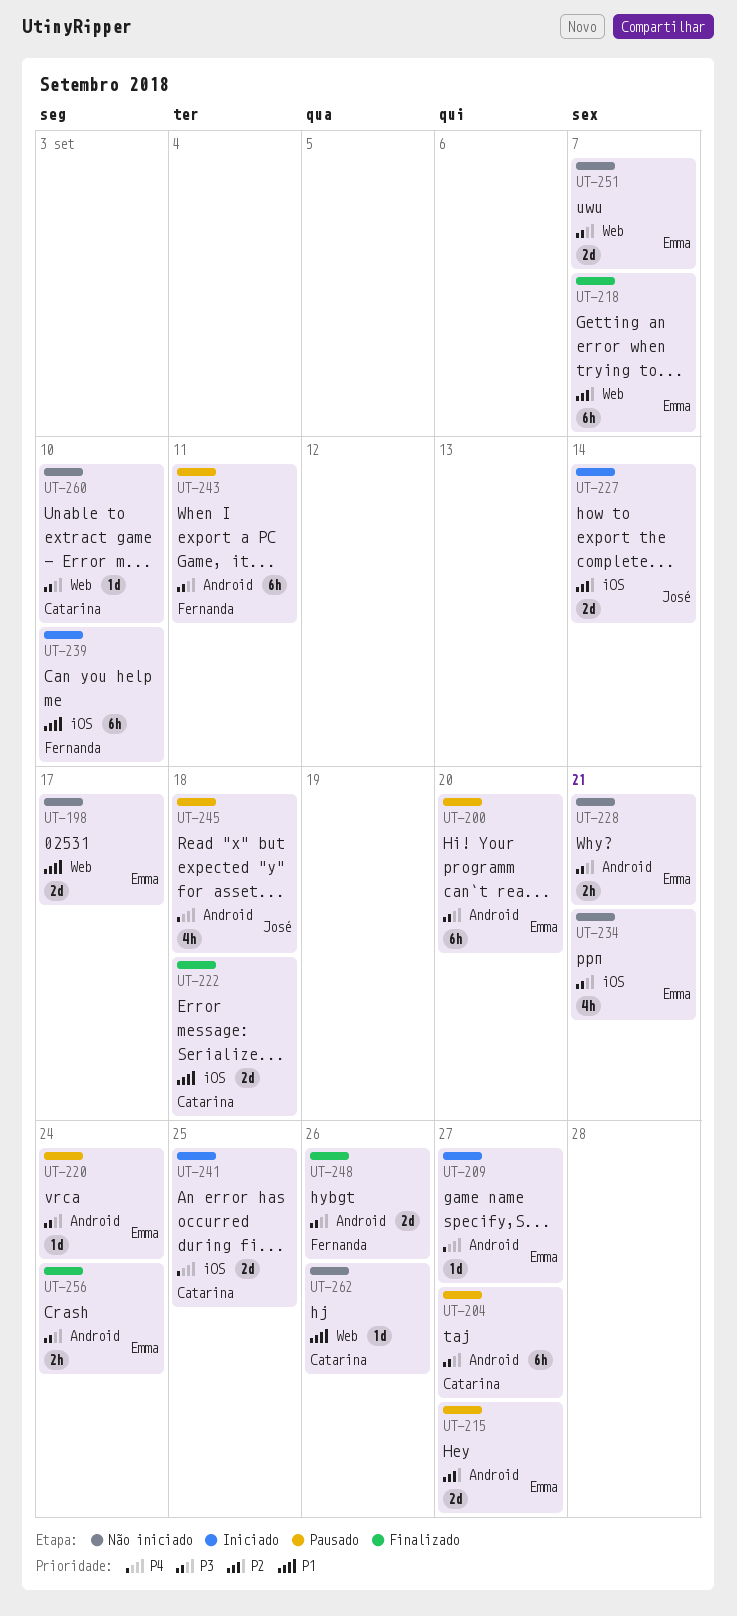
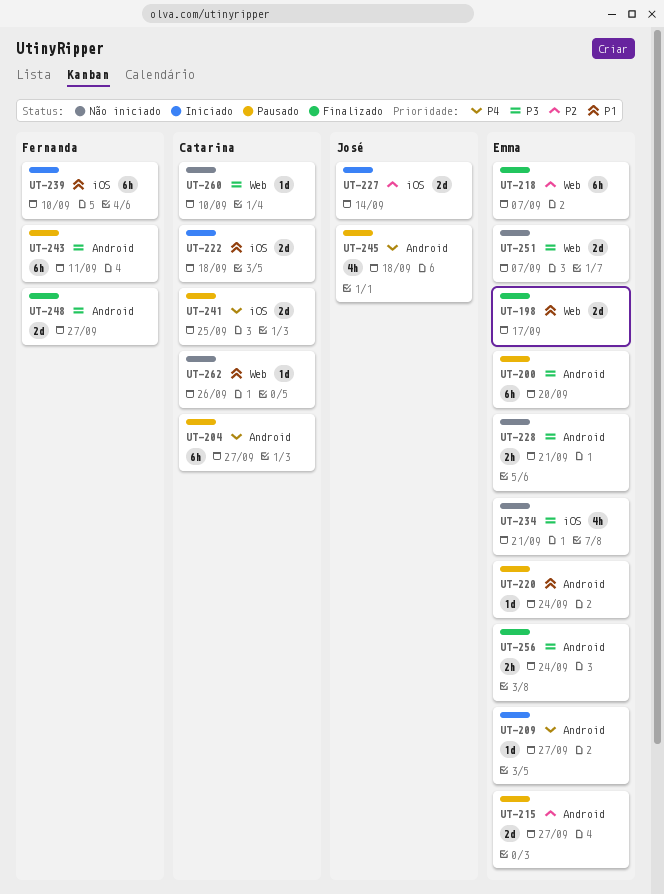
UT-198, status: Não iniciado -> Finalizado
UT-204, priority: P3 -> P4
UT-220, priority: P3 -> P1
UT-222, status: Finalizado -> Iniciado
UT-241, status: Iniciado -> Pausado
UT-248, due: Sep 26 -> Sep 27

